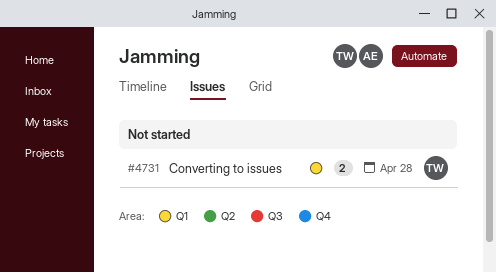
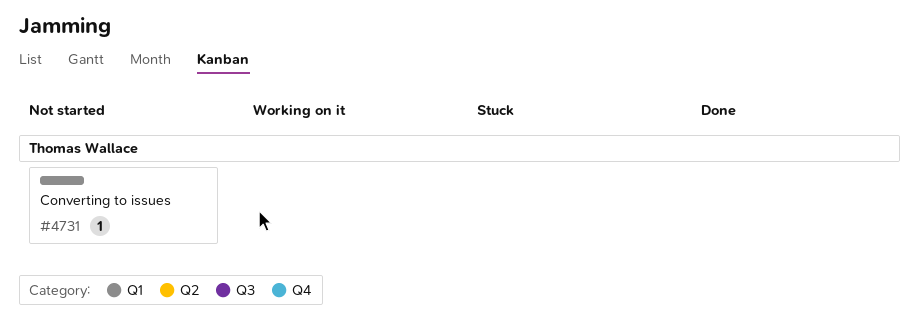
#4731, estimate: 2 -> 1

